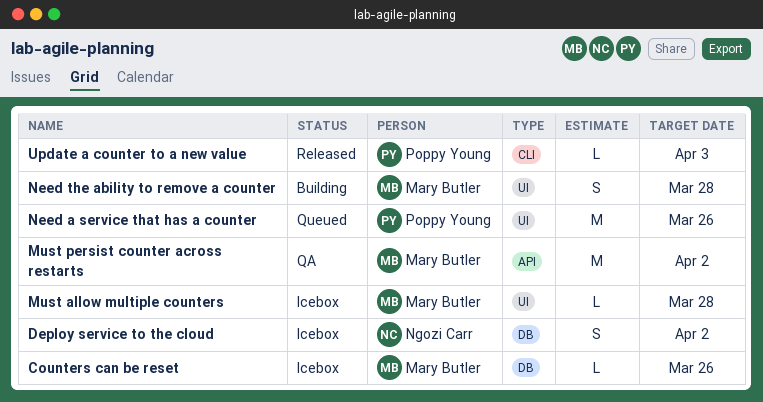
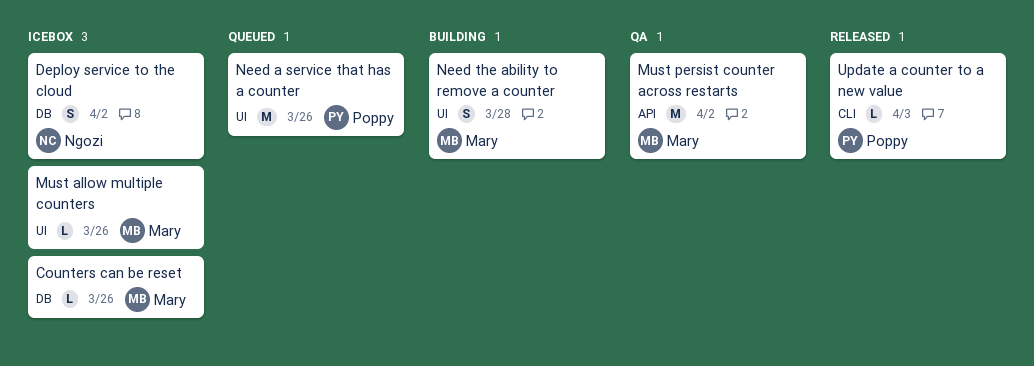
Must allow multiple counters, due: Mar 28 -> Mar 26

